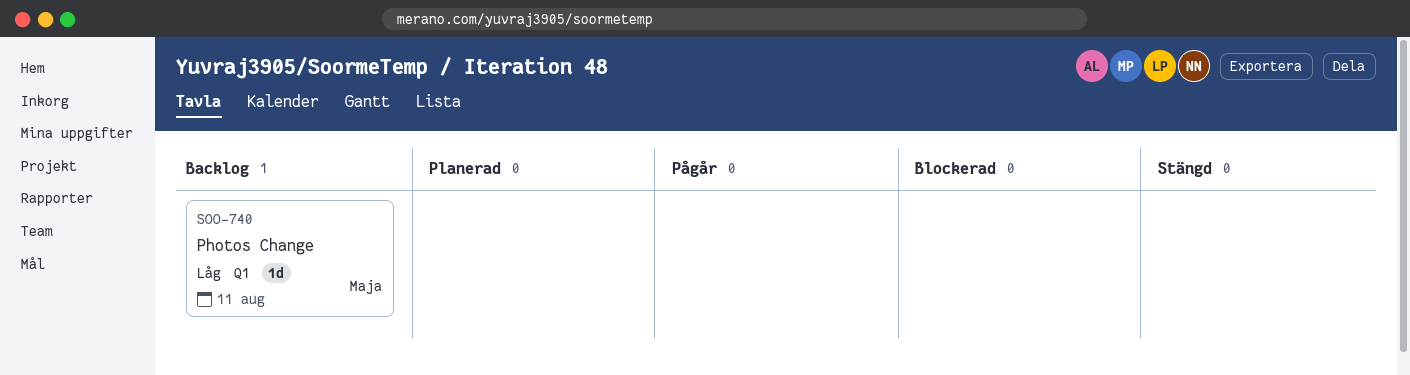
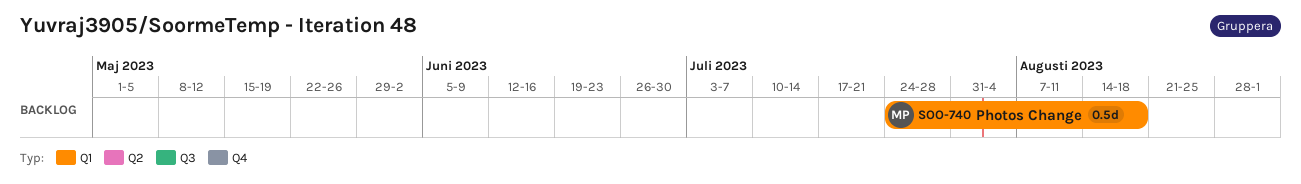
SOO-740, estimate: 1d -> 0.5d
SOO-740, due: Aug 11 -> Aug 18

